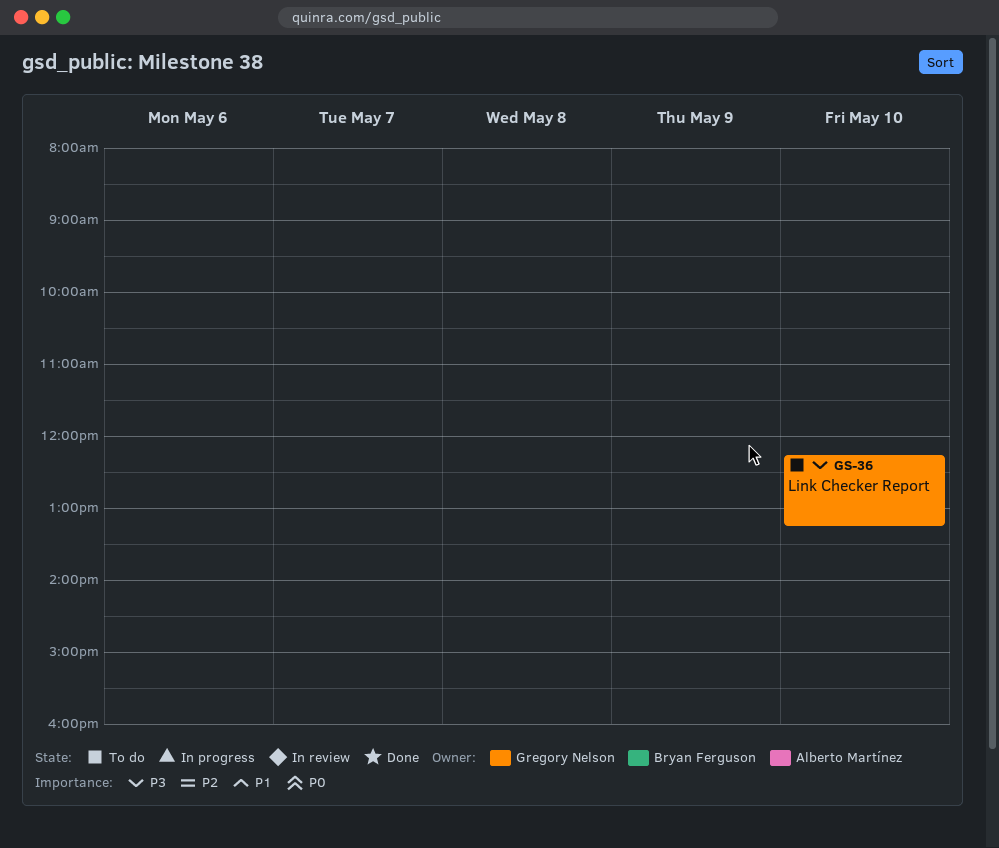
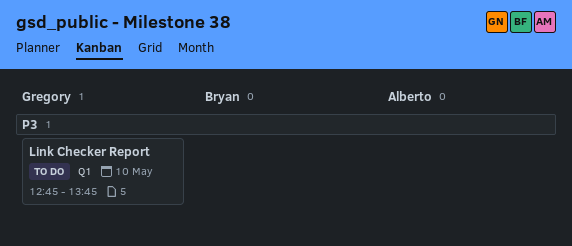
Link Checker Report, begins: 12:15 -> 12:45
Link Checker Report, ends: 13:15 -> 13:45

